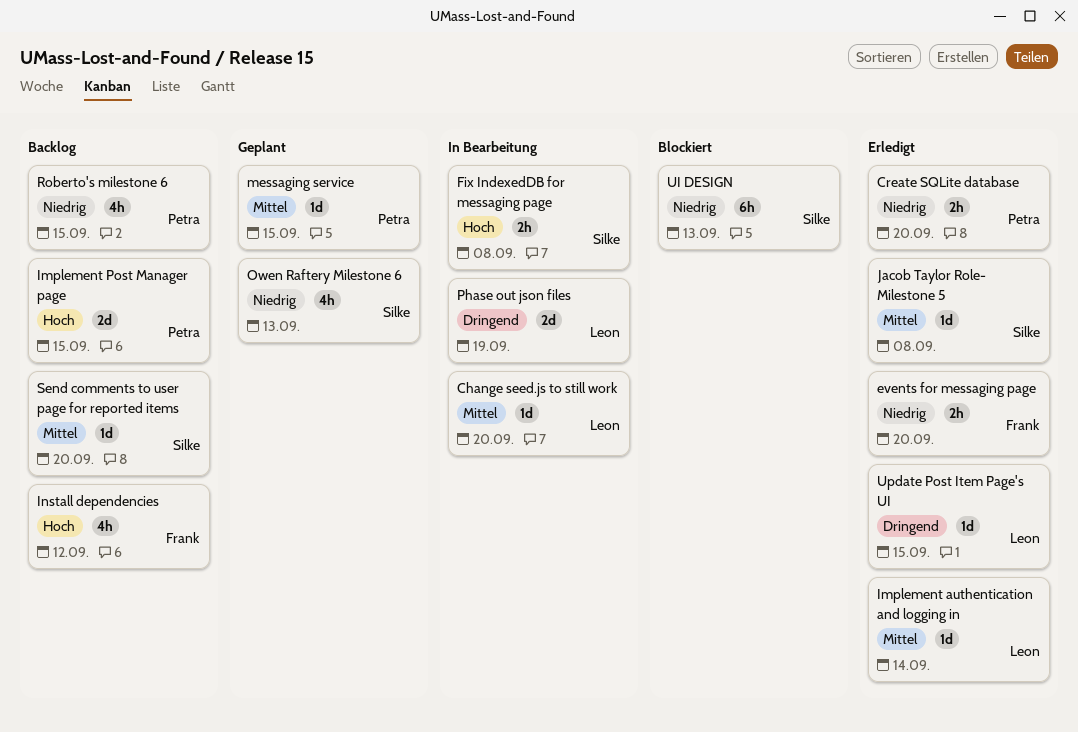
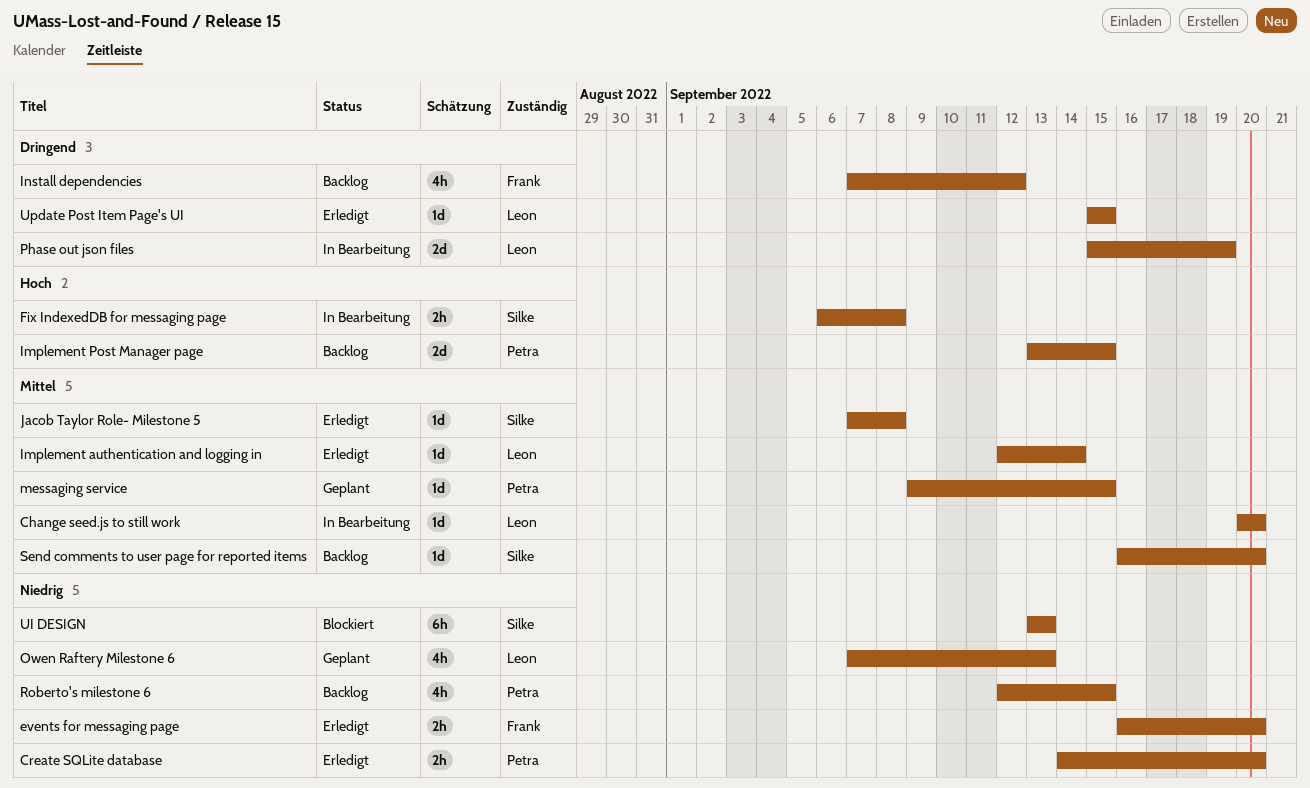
Install dependencies, priority: Hoch -> Dringend
Owen Raftery Milestone 6, owner: Silke -> Leon

